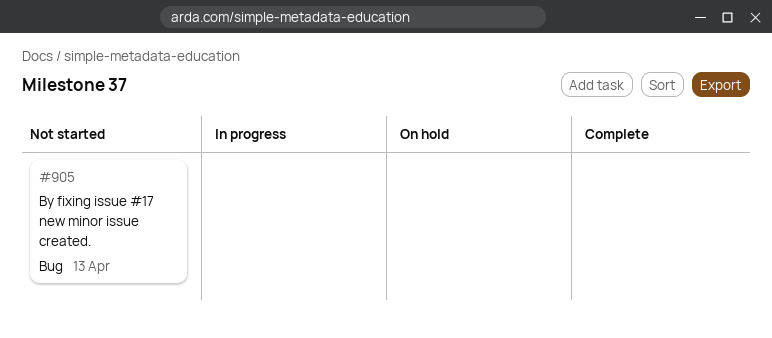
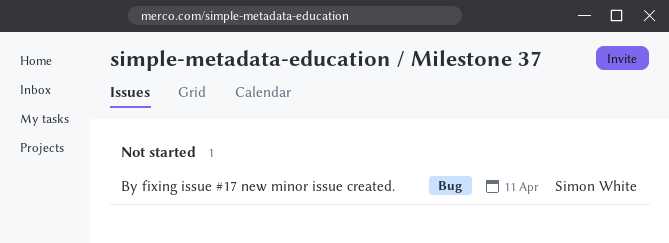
By fixing issue #17 new minor issue created., due: Apr 13 -> Apr 11

